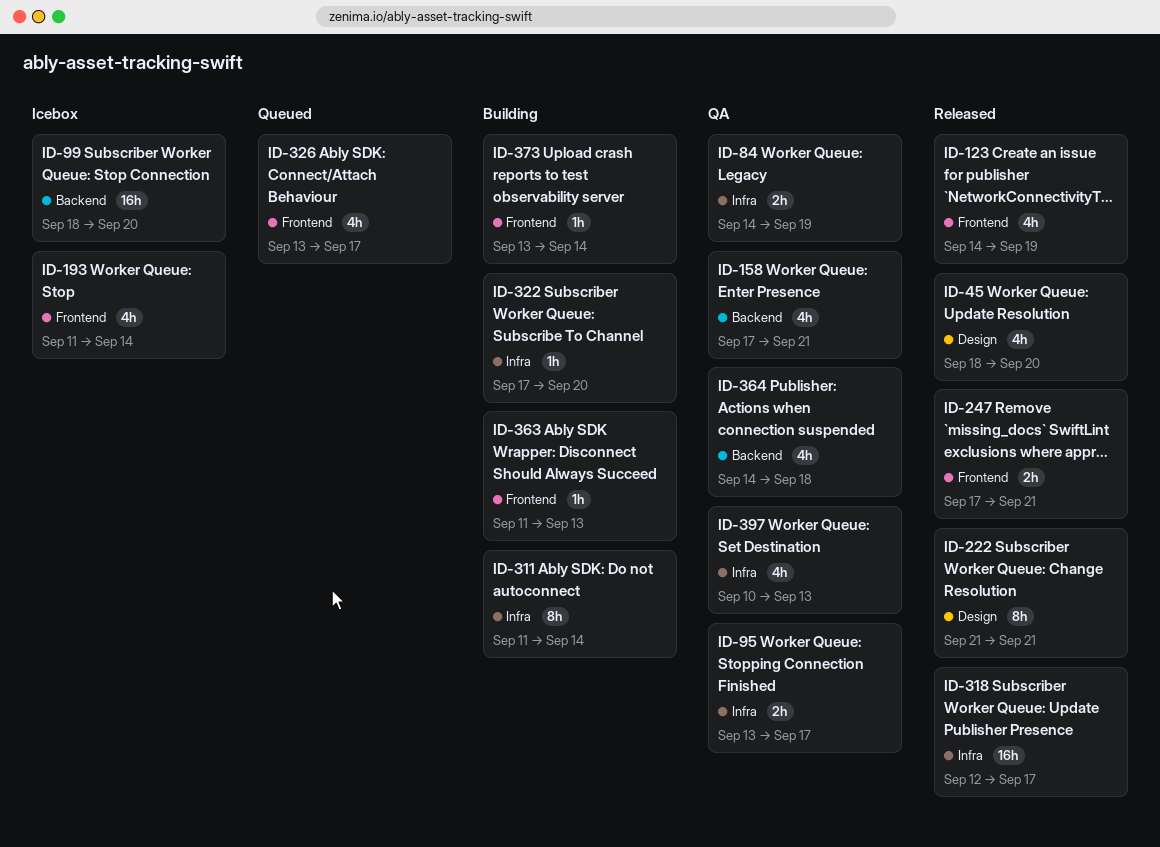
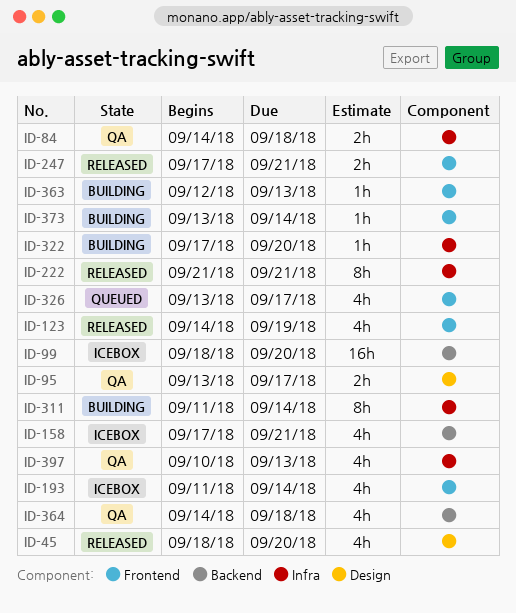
ID-84, due: Sep 19 -> Sep 18
ID-95, label: Infra -> Design
ID-158, status: QA -> Icebox
ID-222, label: Design -> Infra
ID-318: present -> none
ID-363, start: Sep 11 -> Sep 12

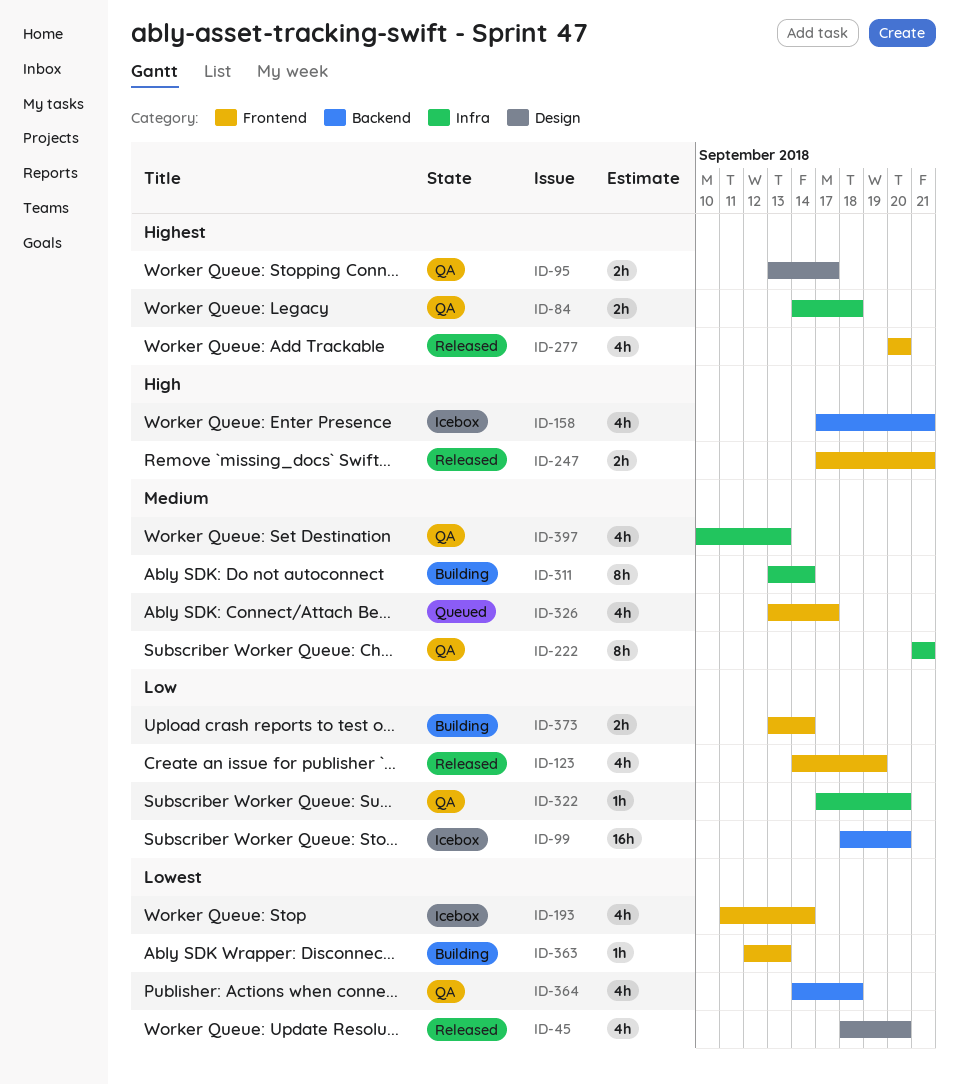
ID-222, status: Released -> QA
ID-277: none -> present
ID-311, start: Sep 11 -> Sep 13
ID-322, status: Building -> QA
ID-373, estimate: 1h -> 2h

